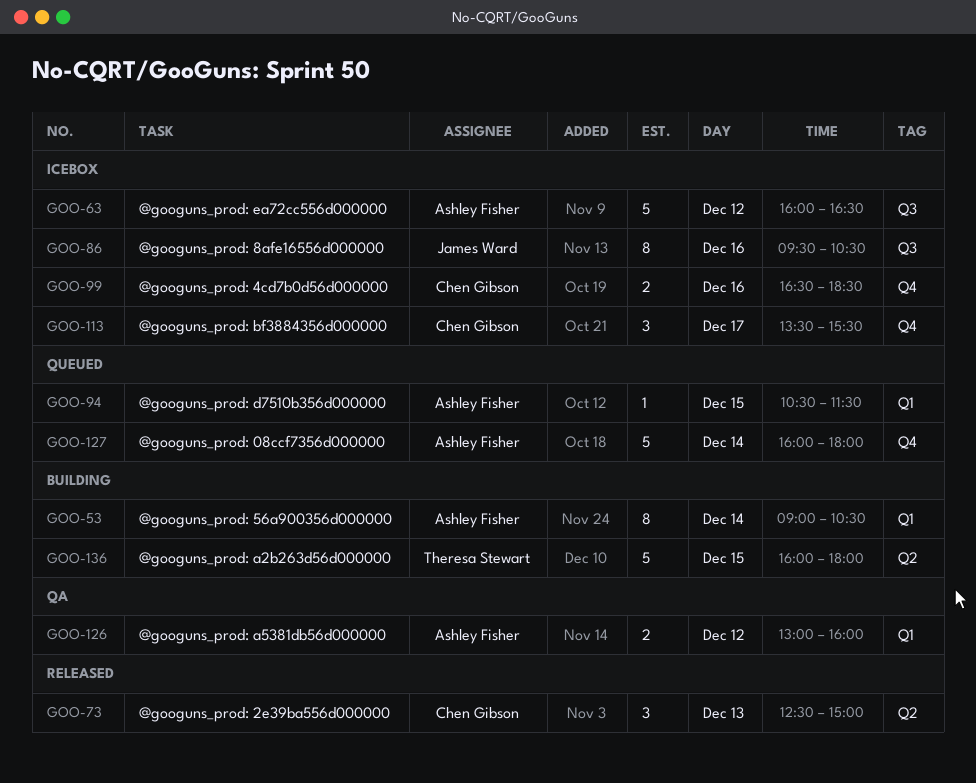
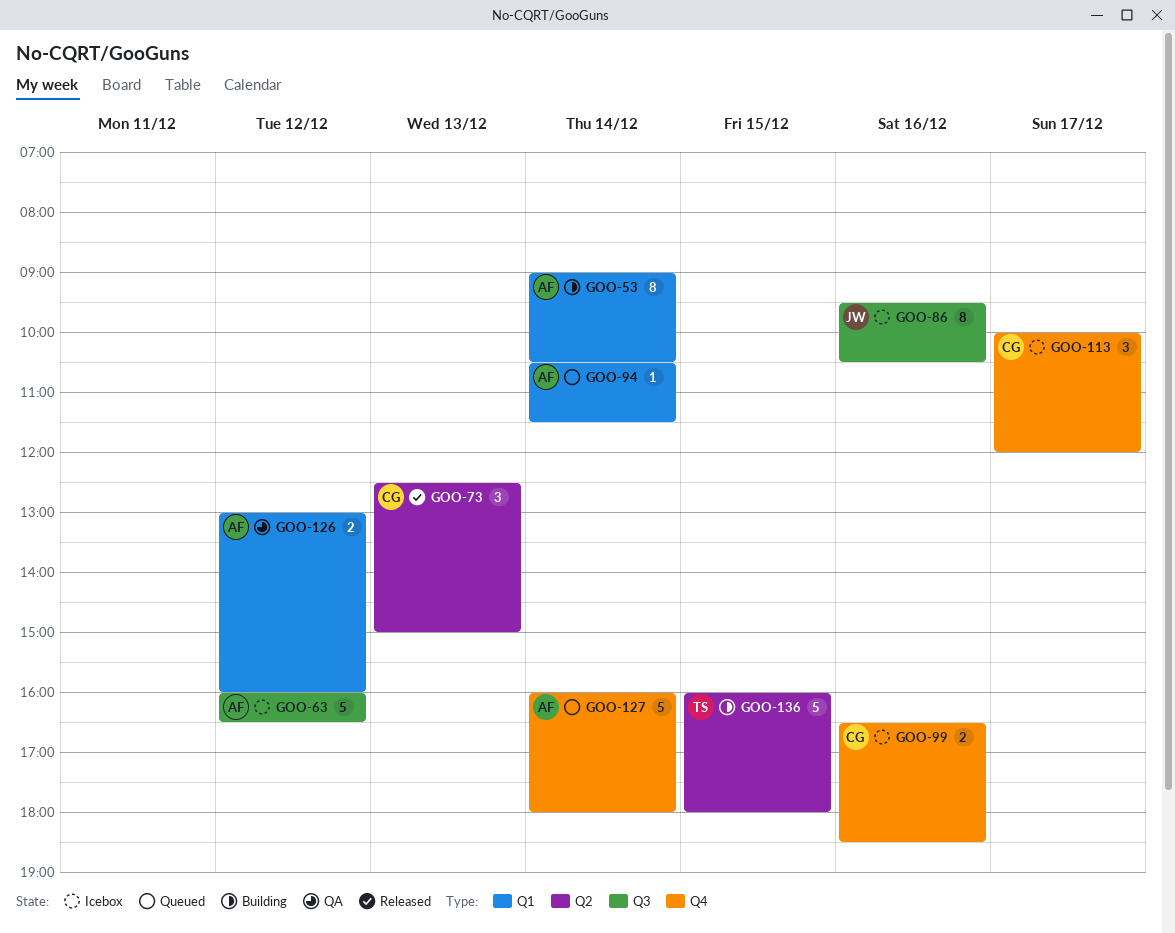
GOO-94, day: Dec 15 -> Dec 14
GOO-113, begins: 13:30 -> 10:00
GOO-113, ends: 15:30 -> 12:00

